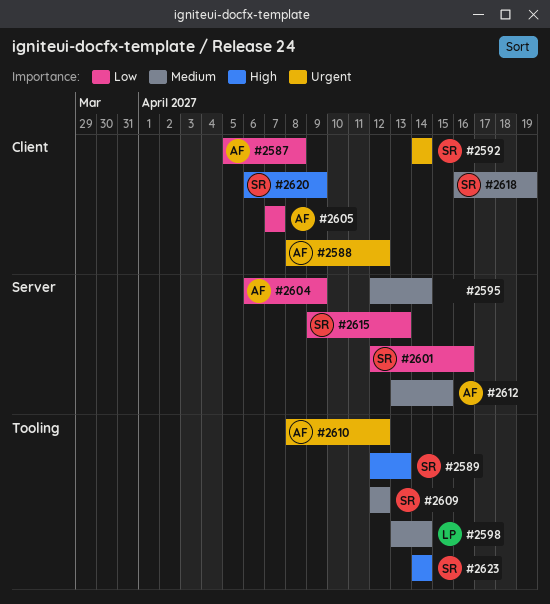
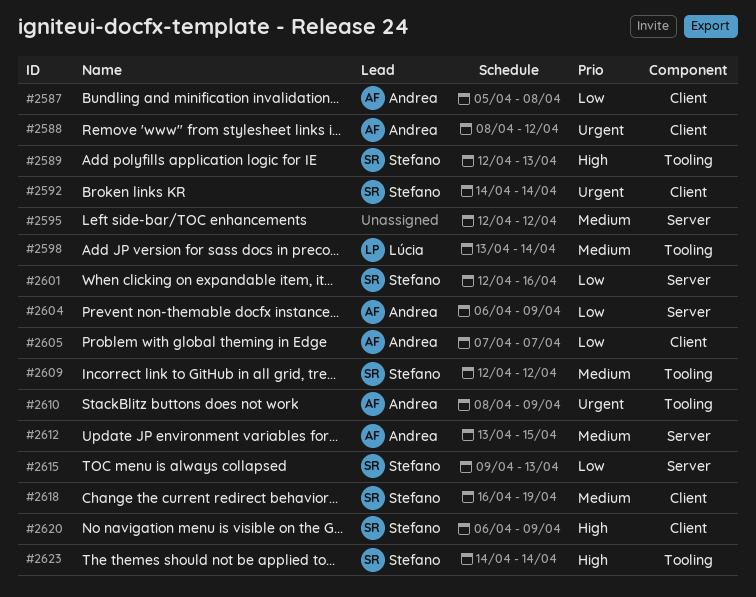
#2595, due: Apr 14 -> Apr 12
#2610, due: Apr 12 -> Apr 9

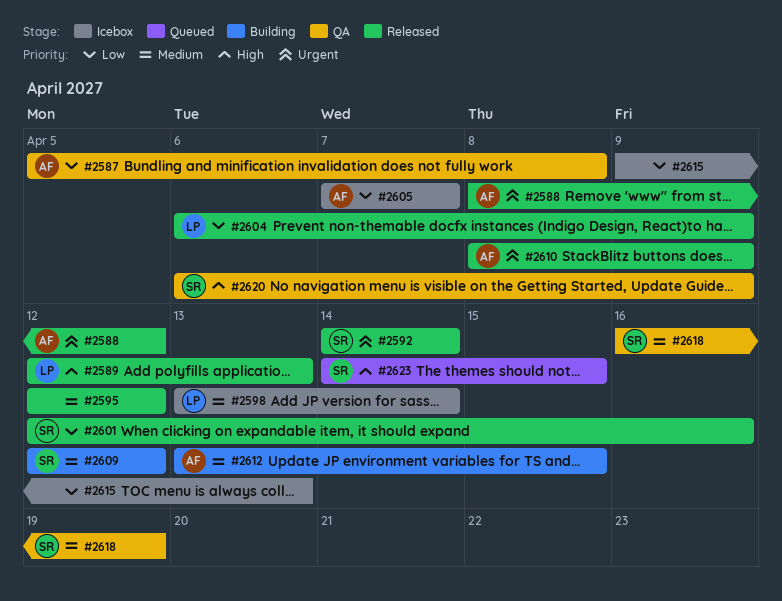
#2589, owner: Stefano -> Lúcia
#2604, owner: Andrea -> Lúcia
#2615, owner: Stefano -> none
#2623, due: Apr 14 -> Apr 15

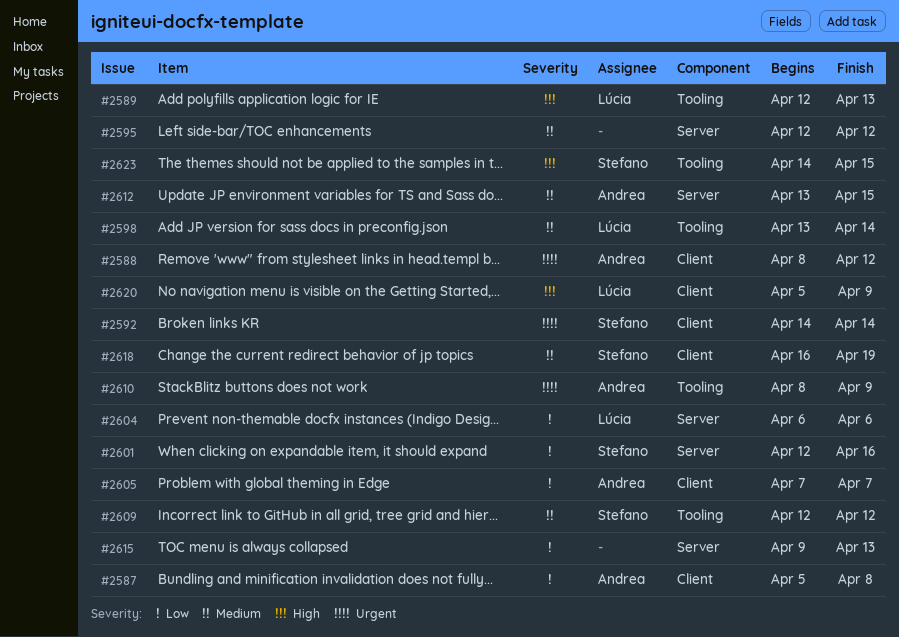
#2604, due: Apr 9 -> Apr 6
#2620, owner: Stefano -> Lúcia
#2620, start: Apr 6 -> Apr 5

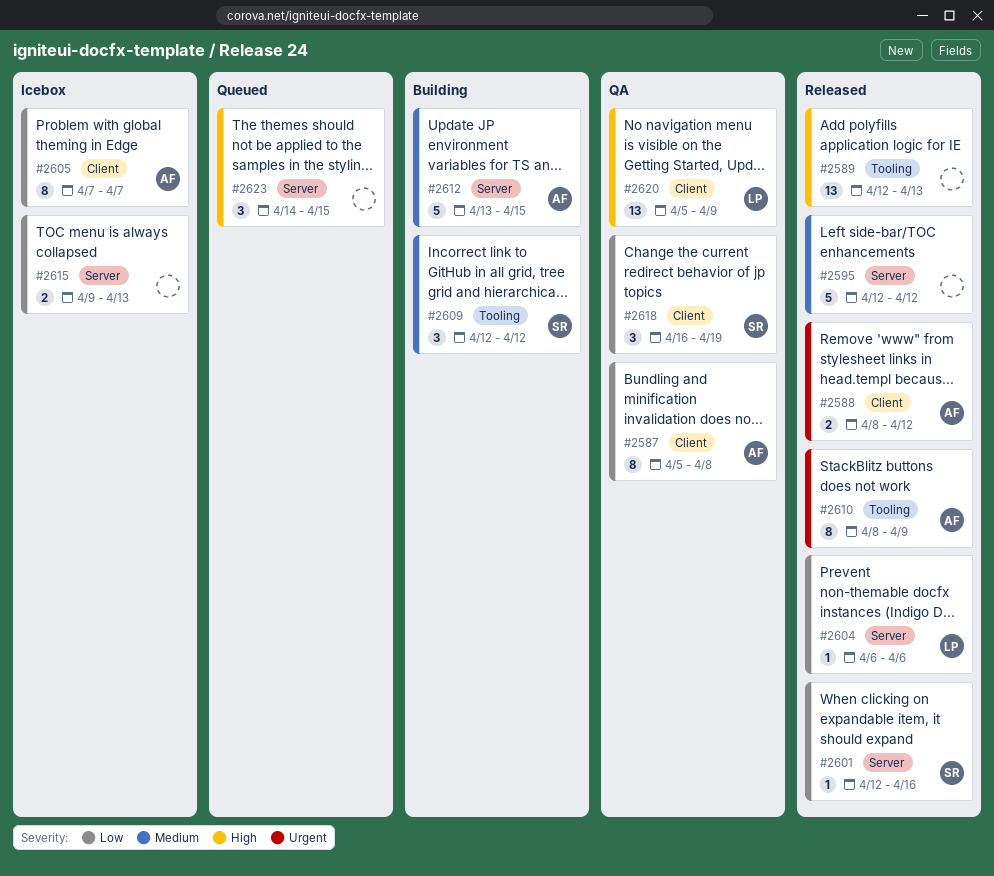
#2589, owner: Lúcia -> none
#2592: present -> none
#2598: present -> none
#2618, priority: Medium -> Low
#2623, owner: Stefano -> none
#2623, label: Tooling -> Server

